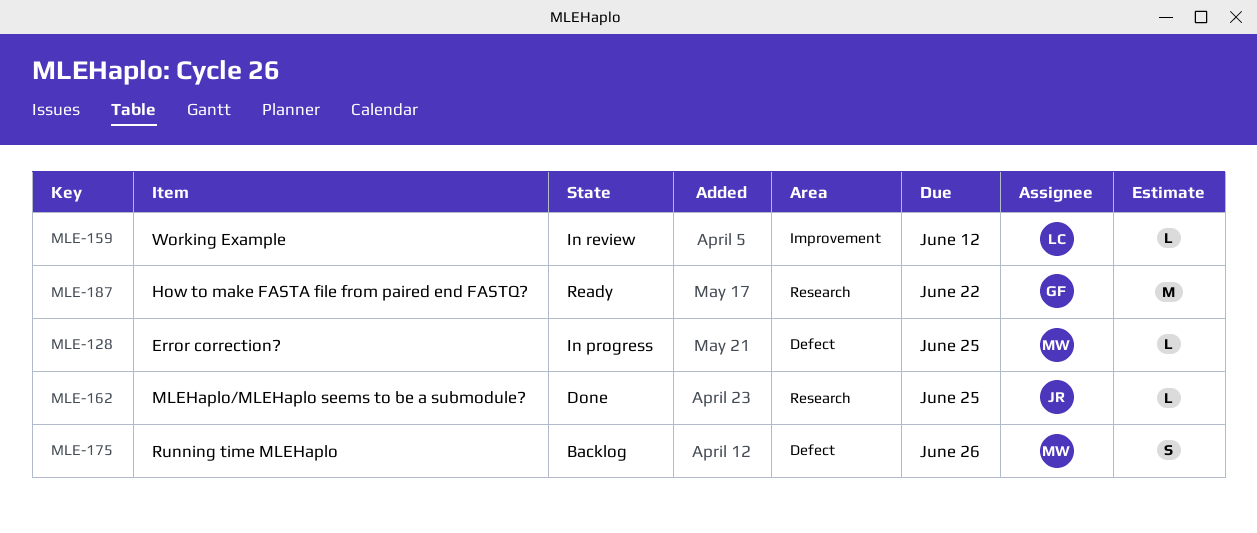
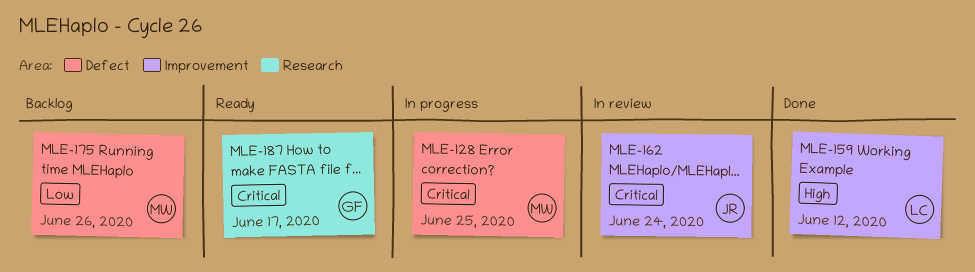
MLE-159, status: In review -> Done
MLE-162, status: Done -> In review
MLE-162, label: Research -> Improvement
MLE-162, due: Jun 25 -> Jun 24
MLE-187, due: Jun 22 -> Jun 17

